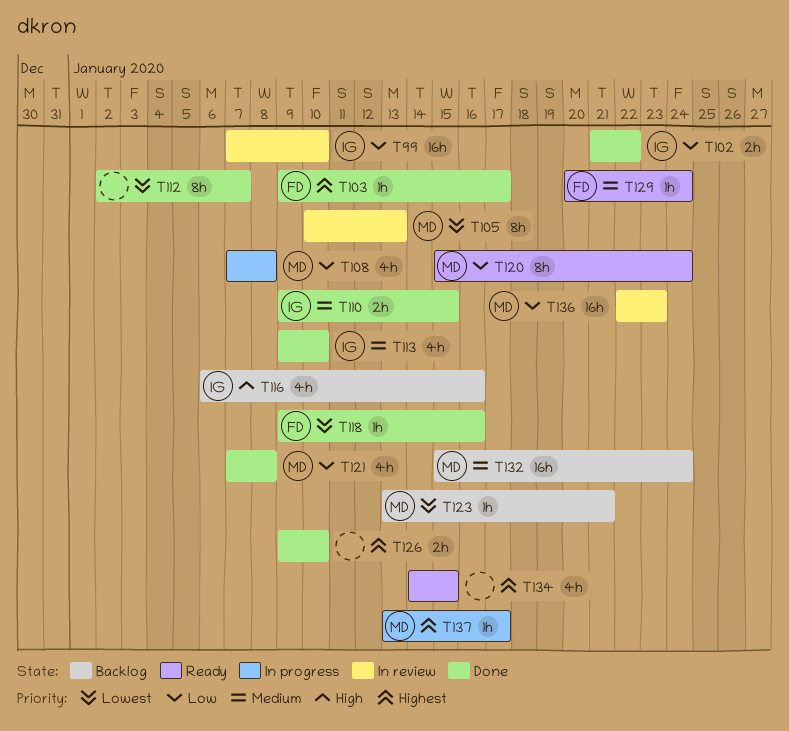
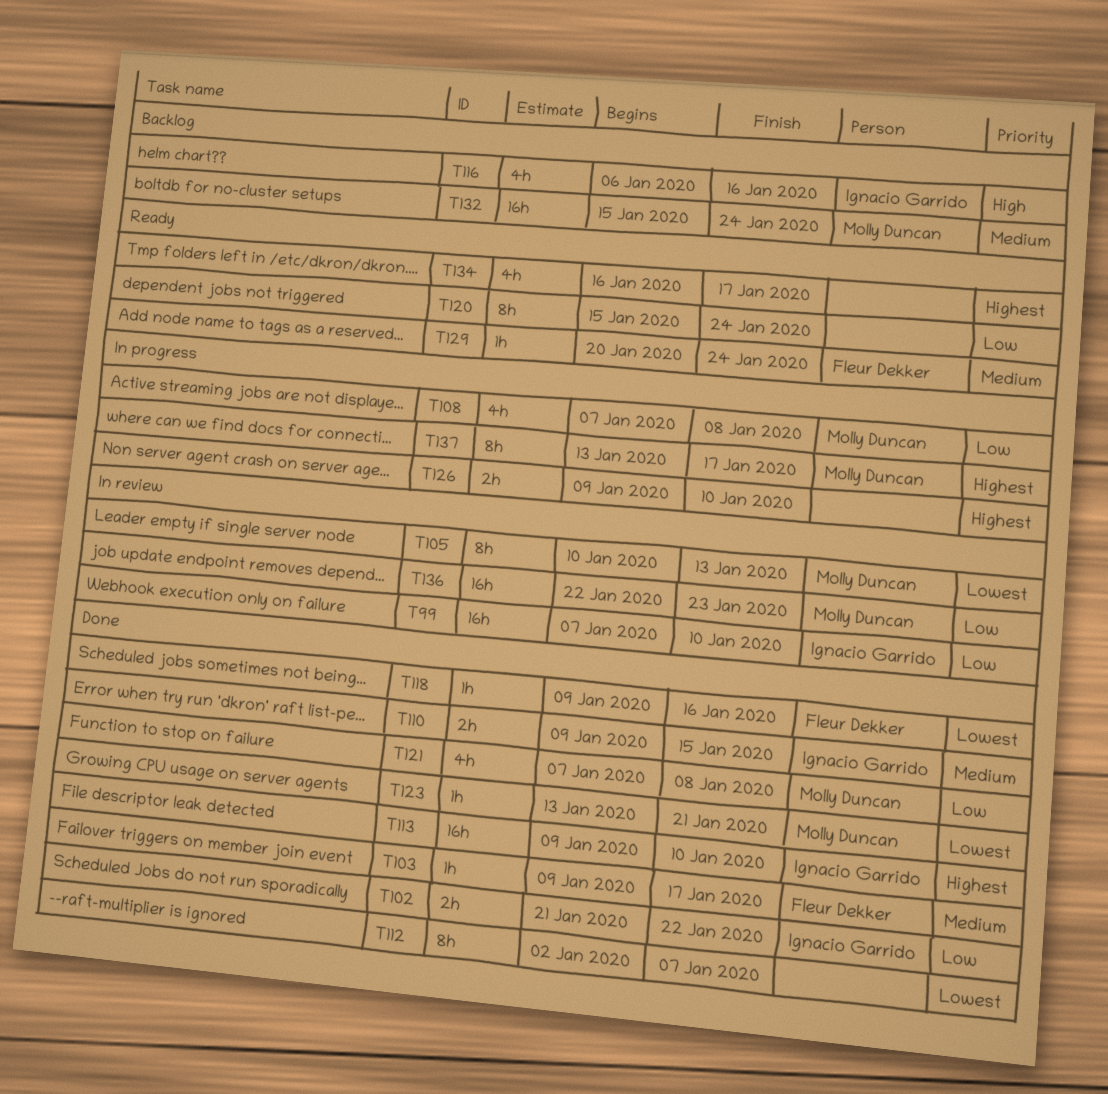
T103, priority: Highest -> Medium
T113, priority: Medium -> Highest
T113, estimate: 4h -> 16h
T120, owner: Molly Duncan -> none
T123, status: Backlog -> Done
T126, status: Done -> In progress
T134, start: Jan 14 -> Jan 16
T134, due: Jan 15 -> Jan 17
T137, estimate: 1h -> 8h

